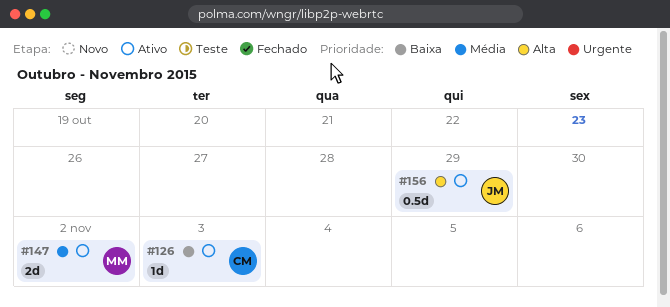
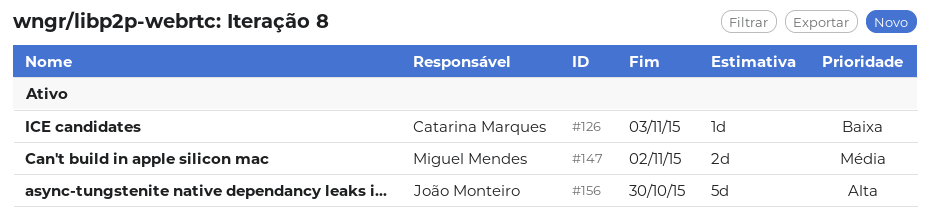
#156, estimate: 0.5d -> 5d
#156, due: Oct 29 -> Oct 30

